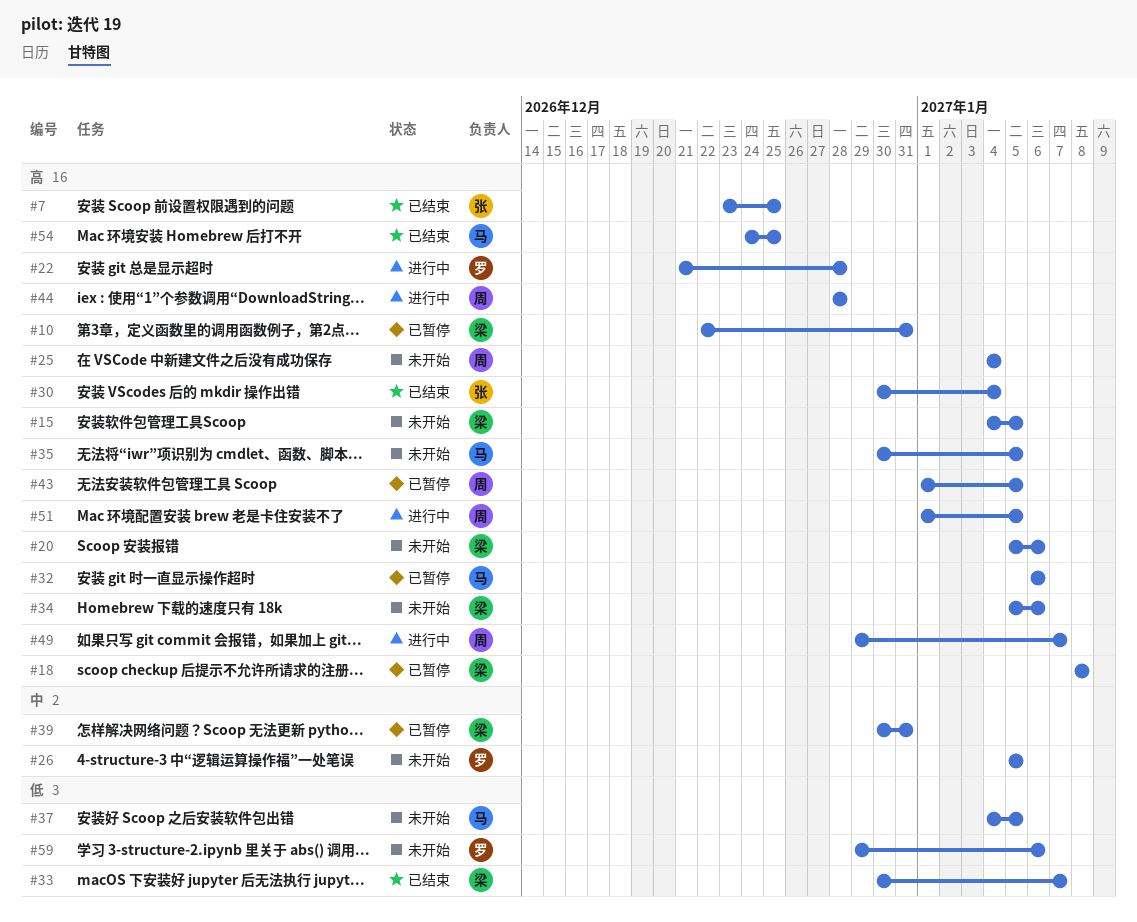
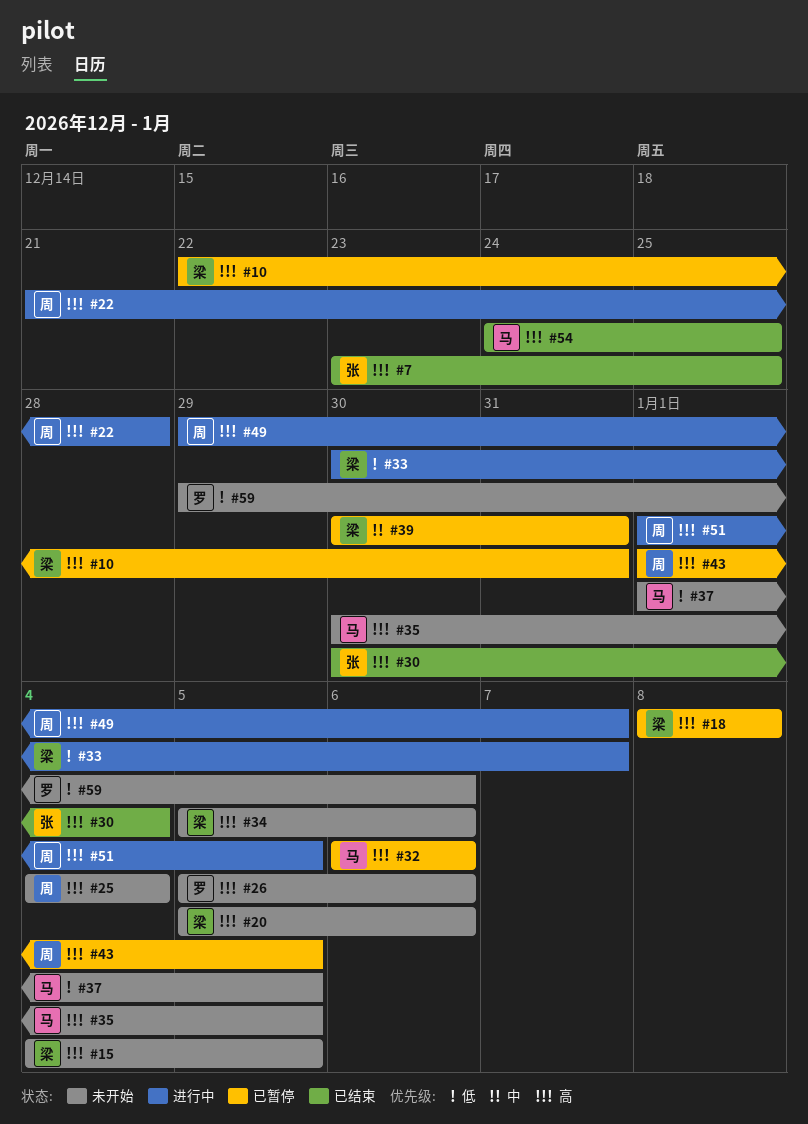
#22, owner: 罗 -> 周
#26, priority: 中 -> 高
#26, due: Jan 5 -> Jan 6
#33, status: 已结束 -> 进行中
#37, start: Jan 4 -> Jan 1
#44: present -> none

